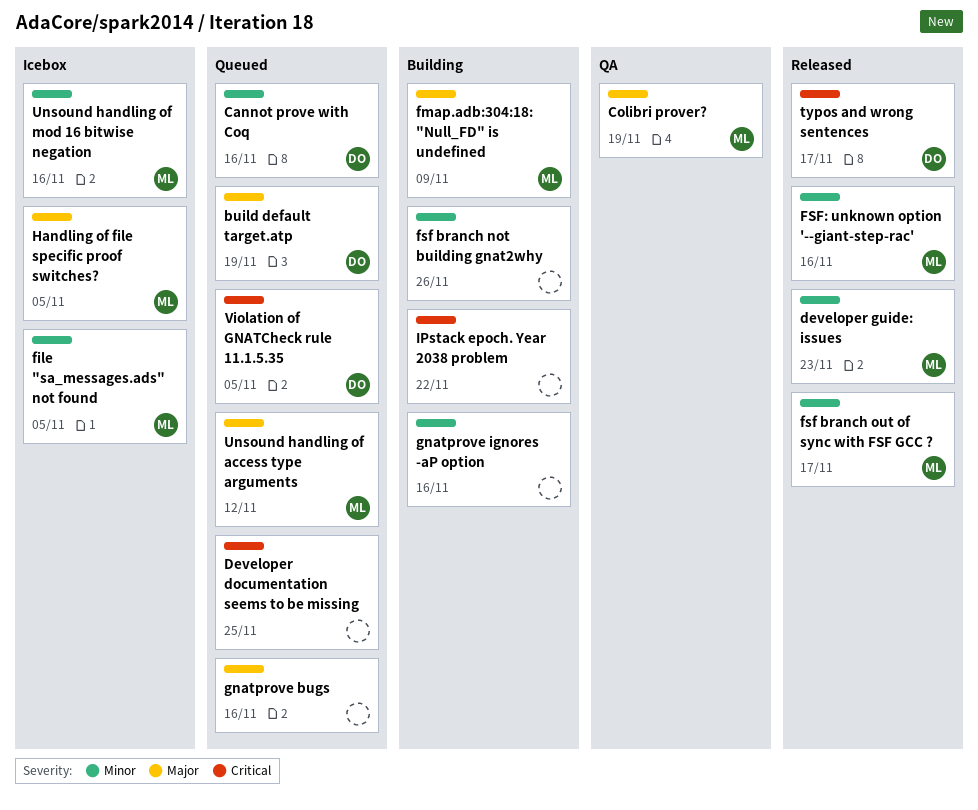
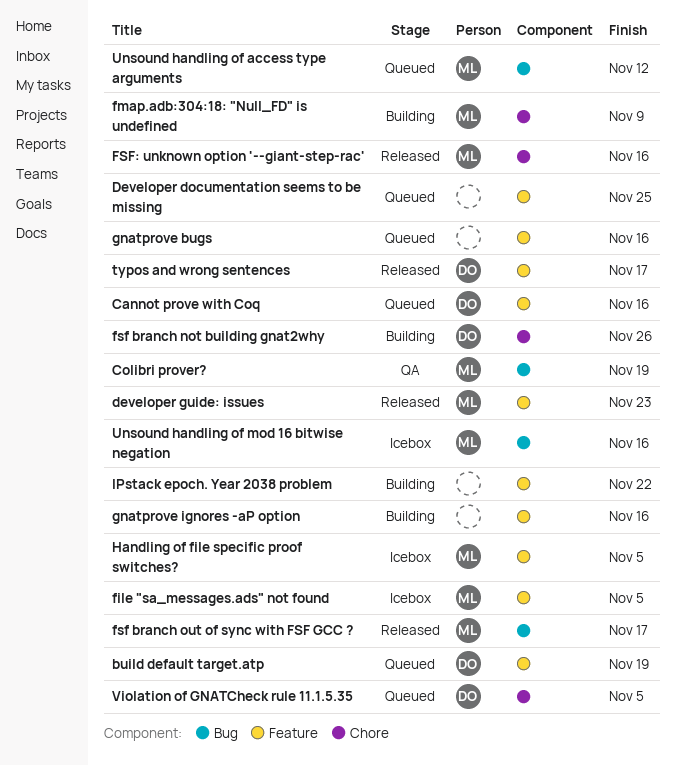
fsf branch not building gnat2why, owner: none -> DO

